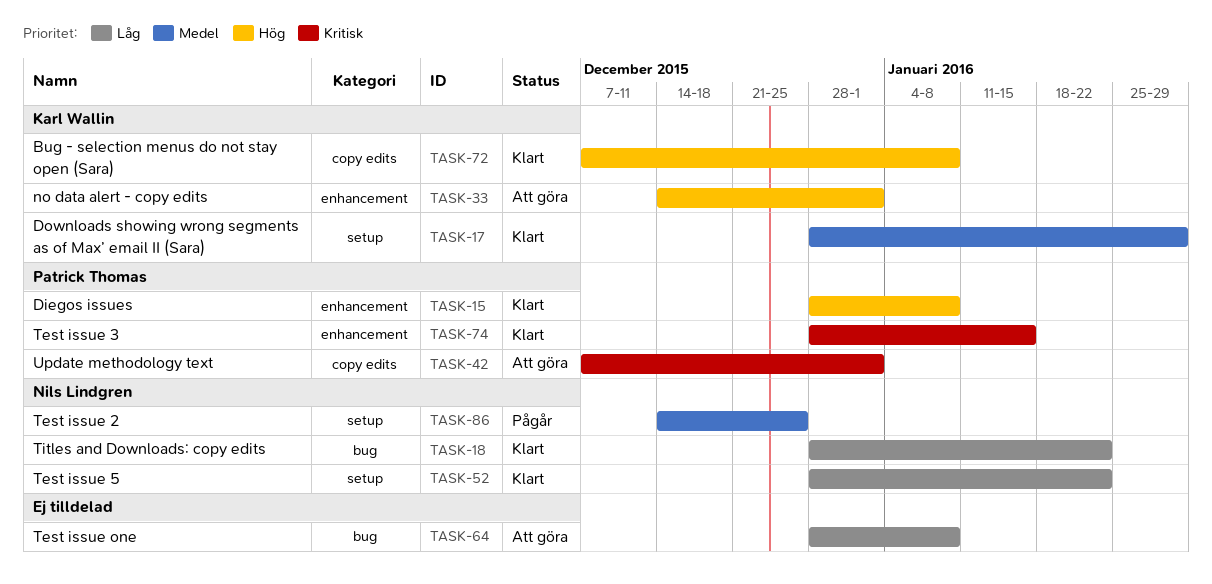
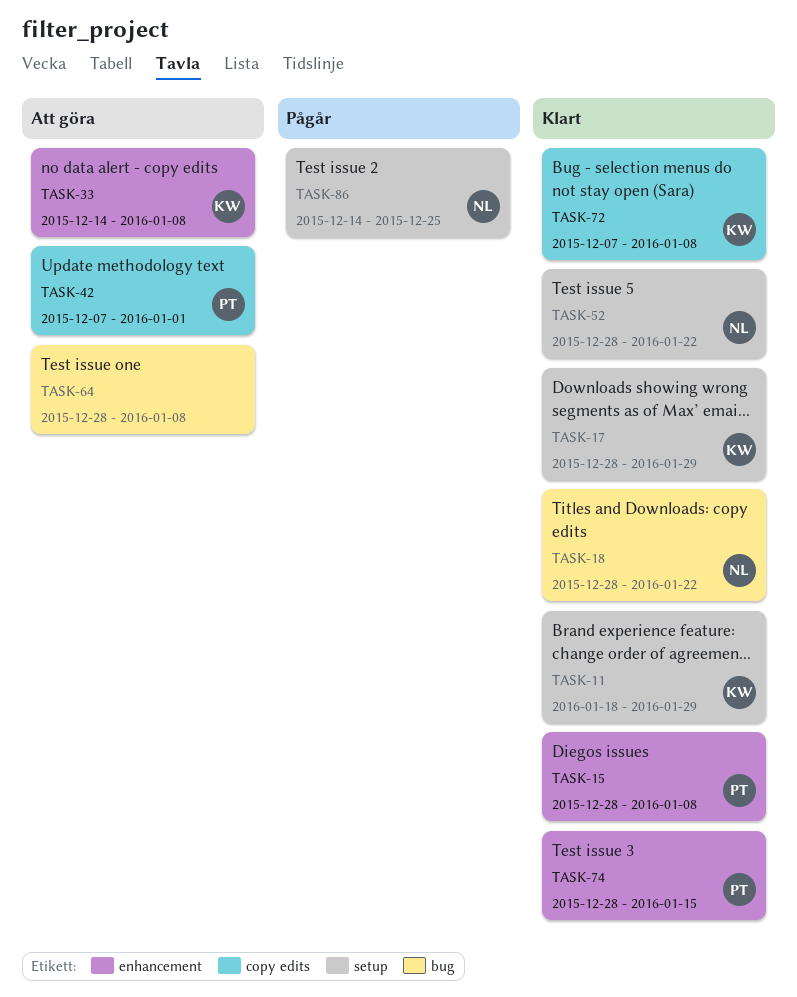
TASK-11: none -> present
TASK-33, due: Jan 1 -> Jan 8

